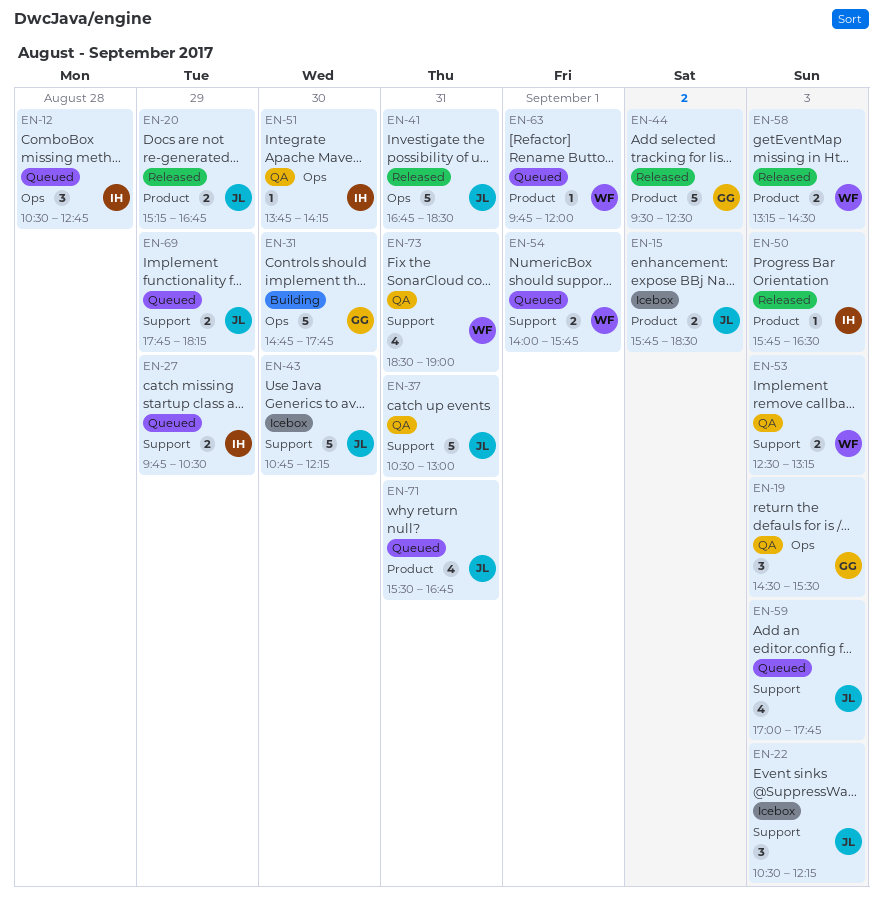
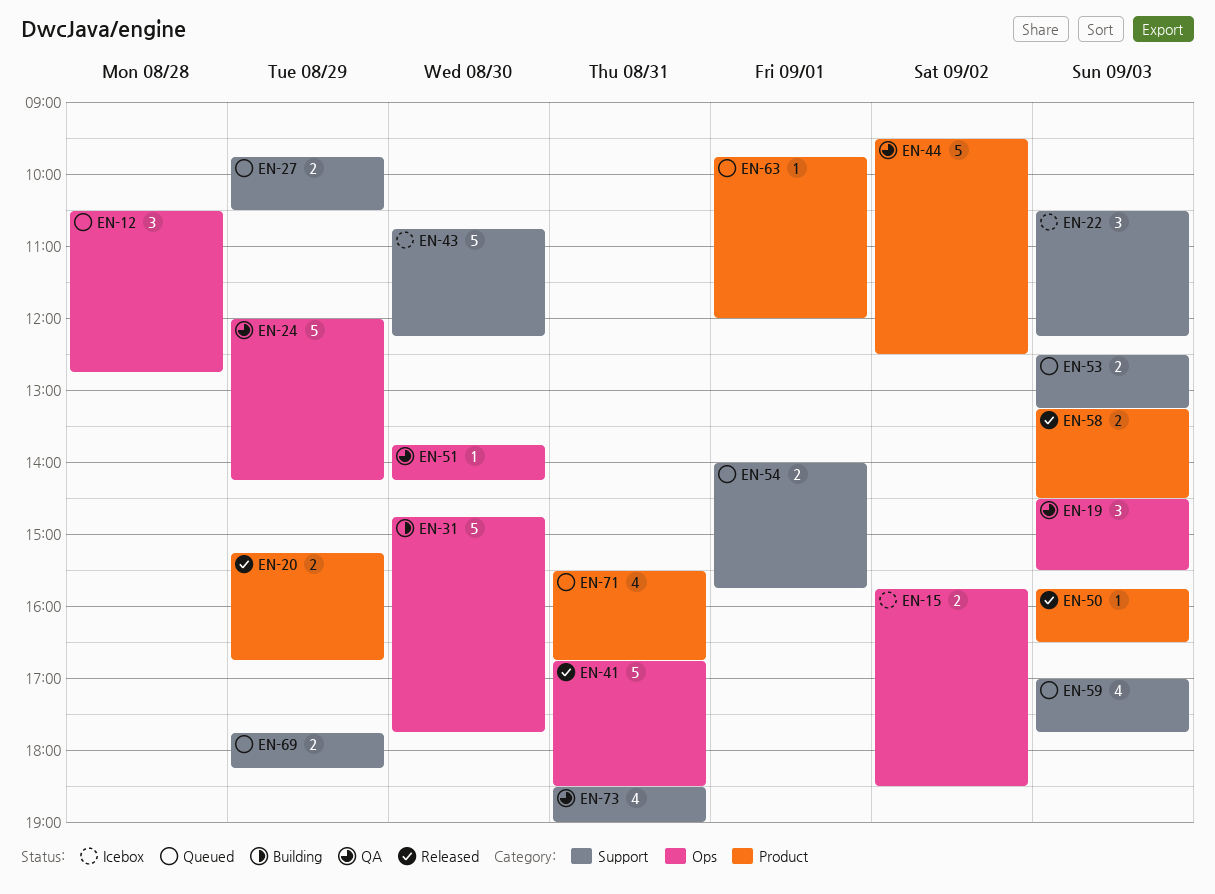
EN-15, label: Product -> Ops
EN-24: none -> present
EN-37: present -> none
EN-44, status: Released -> QA
EN-53, status: QA -> Queued

